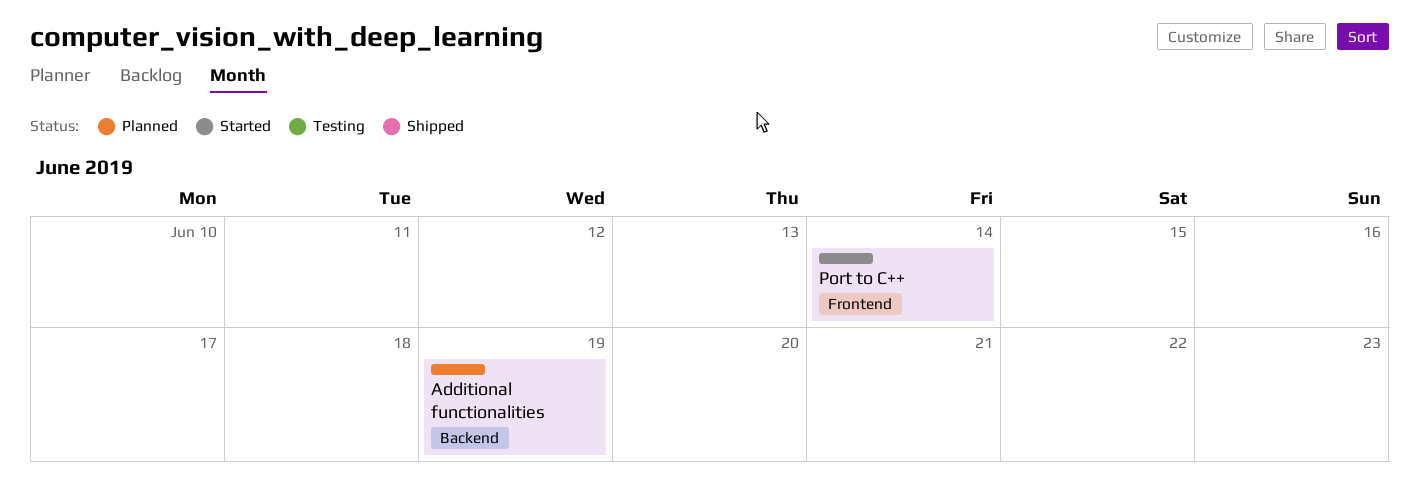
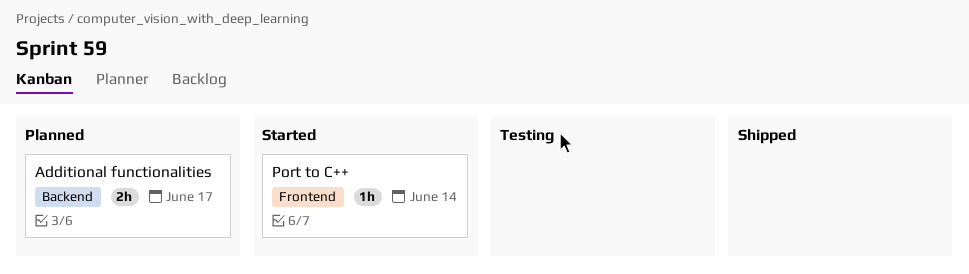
Additional functionalities, due: Jun 19 -> Jun 17

